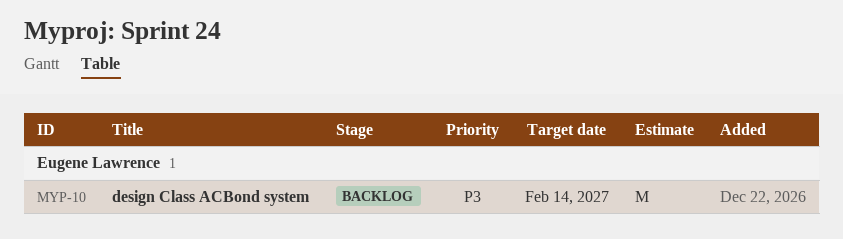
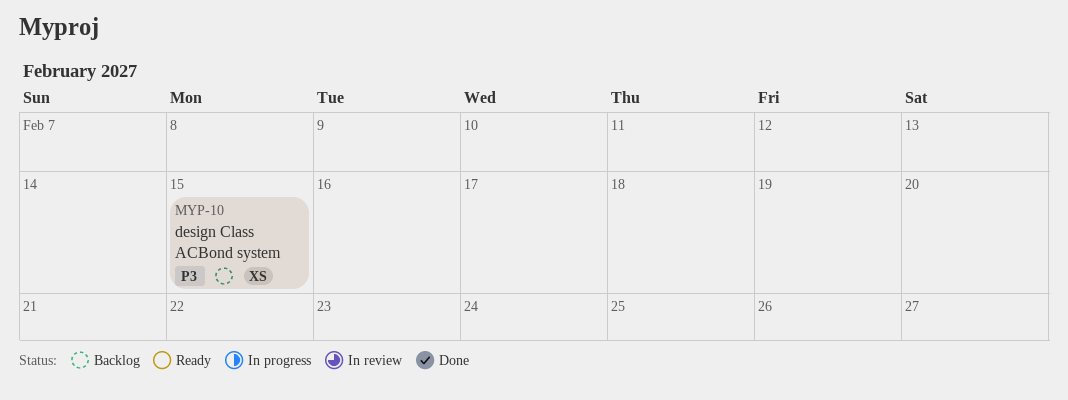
MYP-10, estimate: M -> XS
MYP-10, due: Feb 14 -> Feb 15

